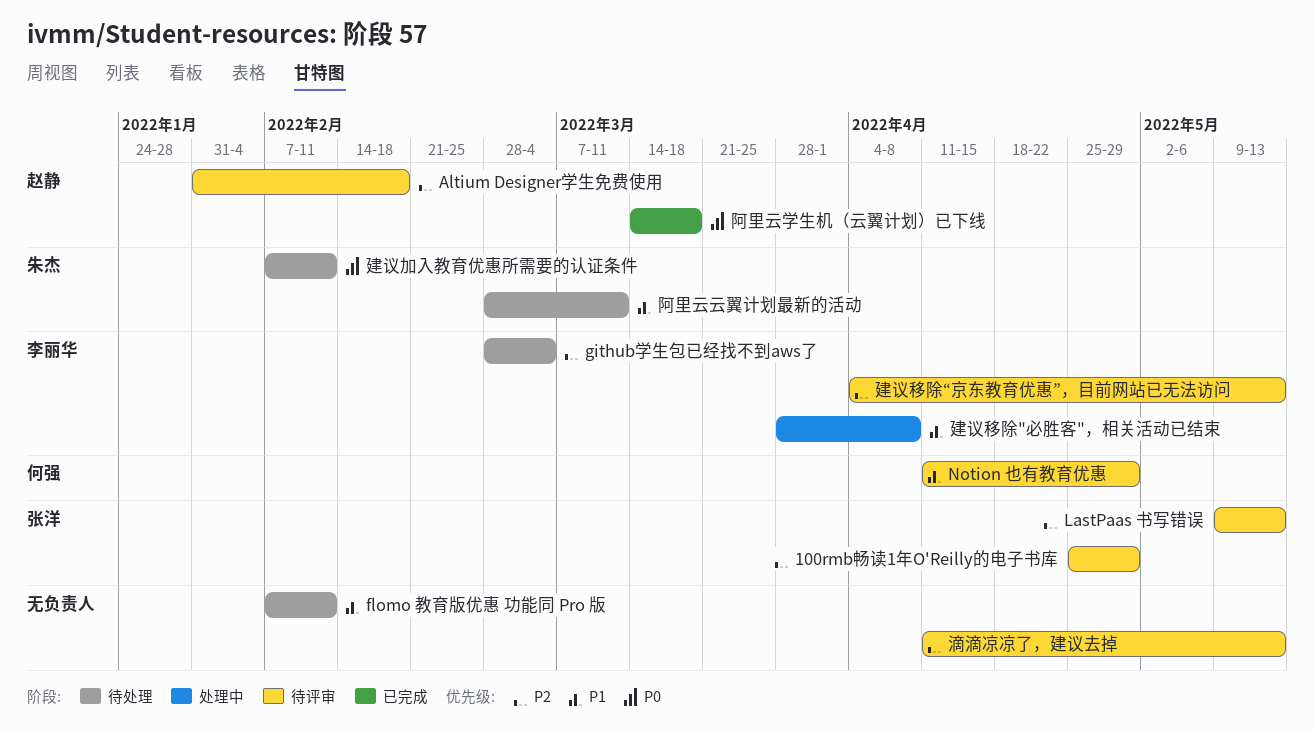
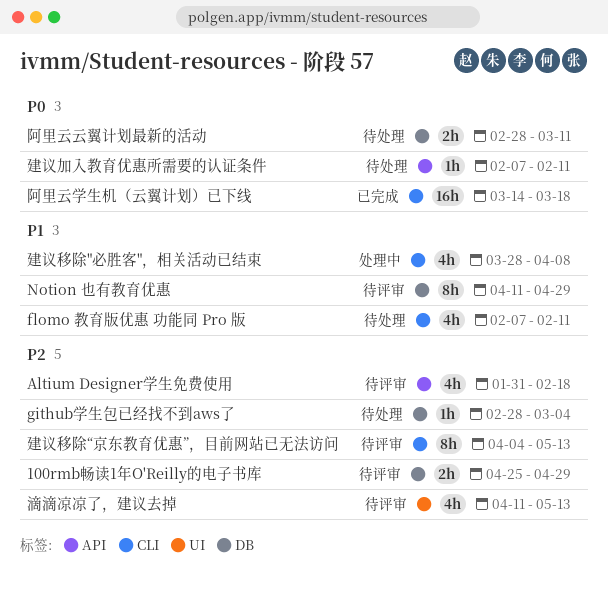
LastPaas 书写错误: present -> none
阿里云云翼计划最新的活动, priority: P1 -> P0

